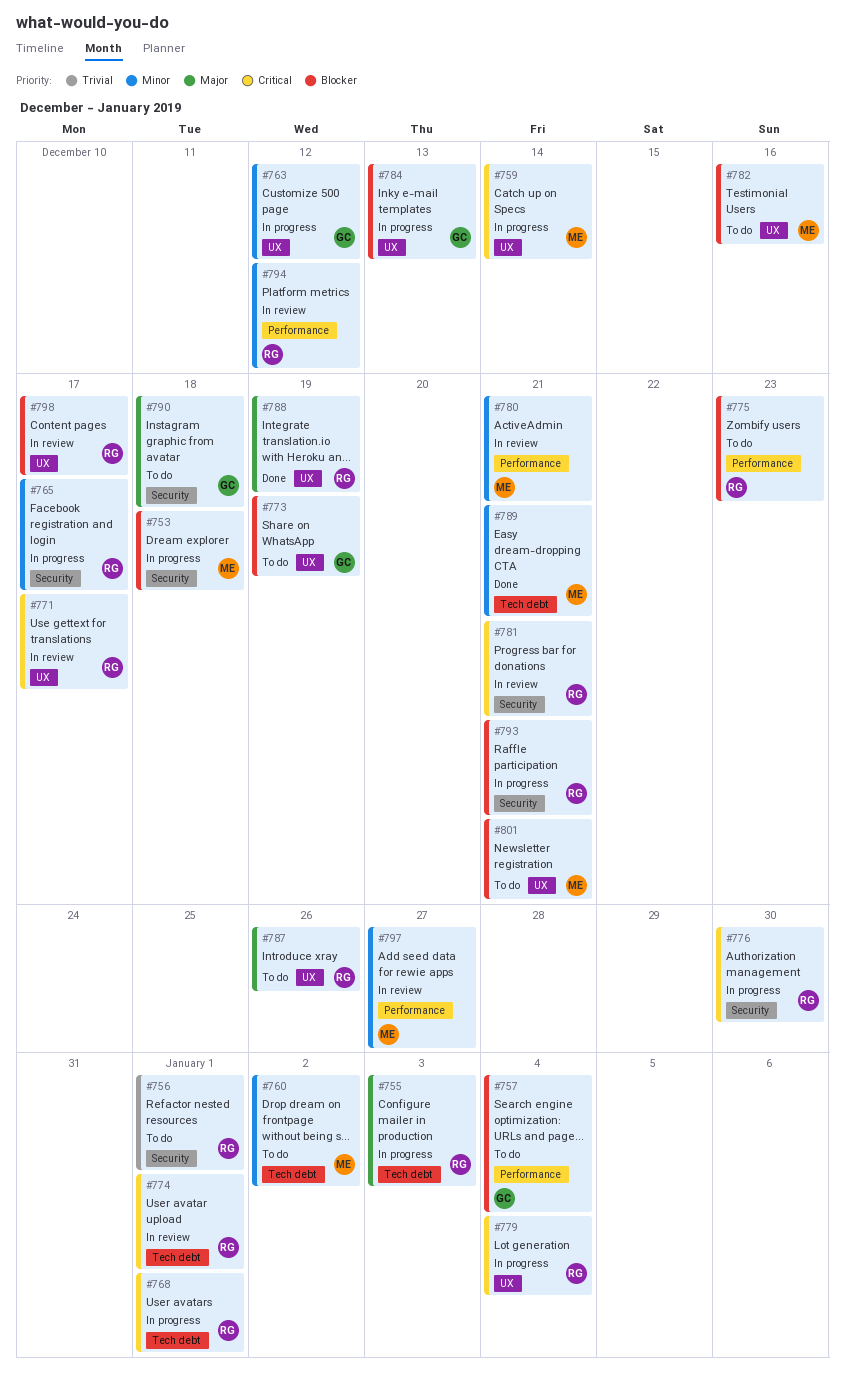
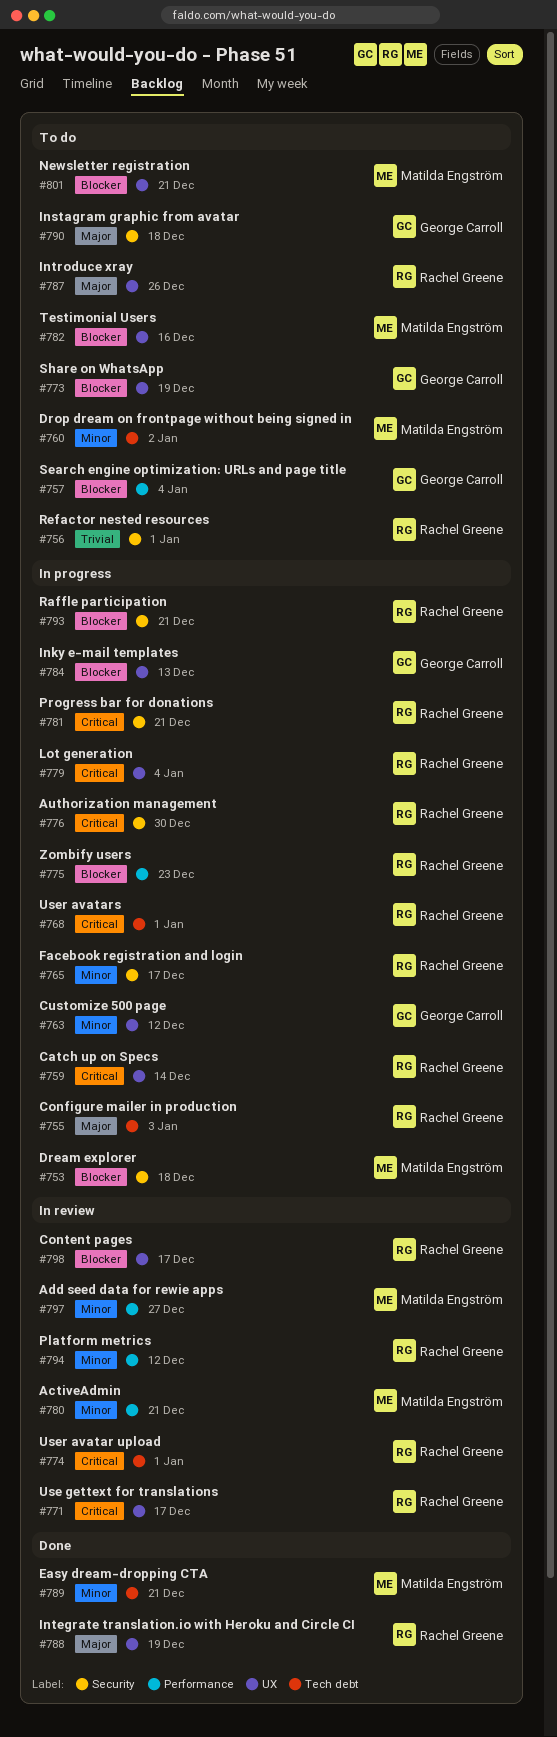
#759, owner: Matilda Engström -> Rachel Greene
#775, status: To do -> In progress
#781, status: In review -> In progress

